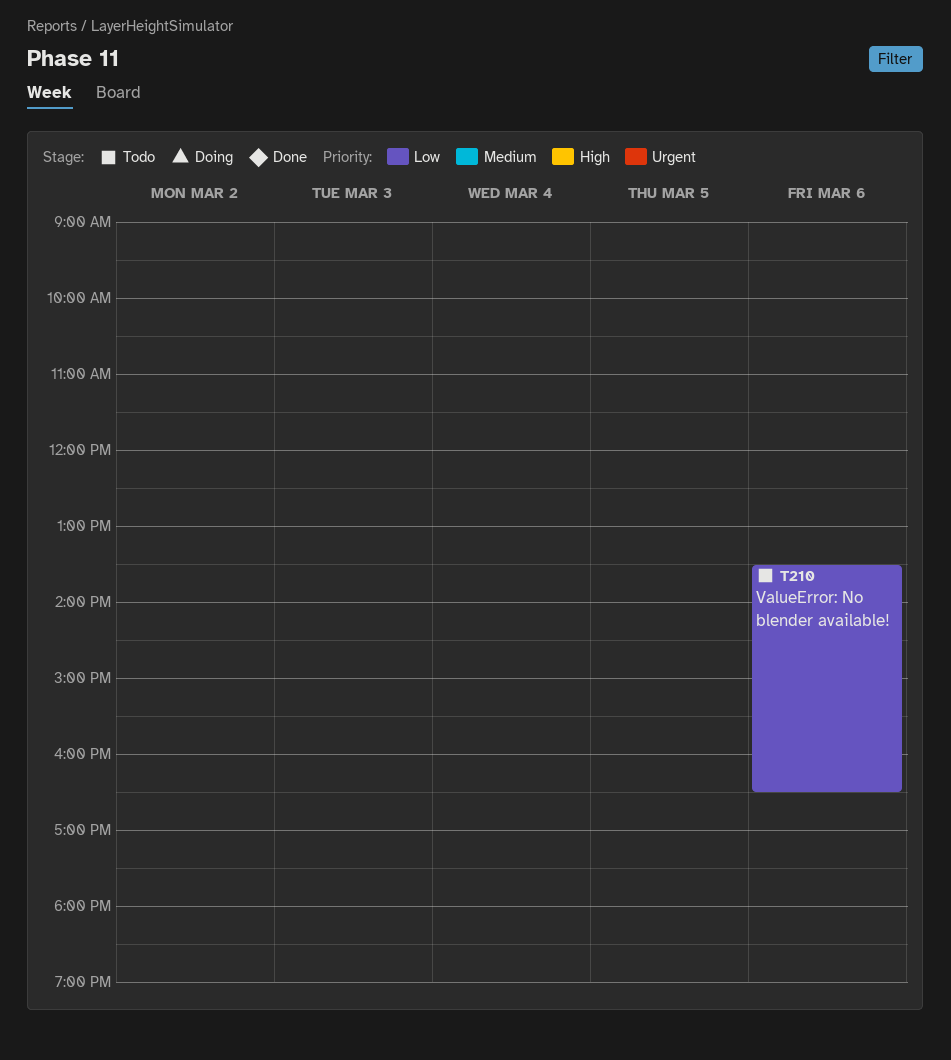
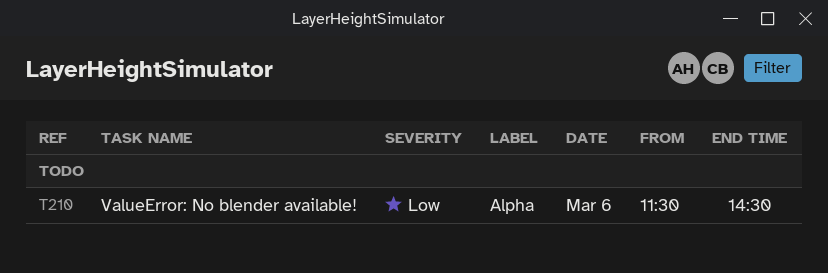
T210, begins: 13:30 -> 11:30
T210, ends: 16:30 -> 14:30

